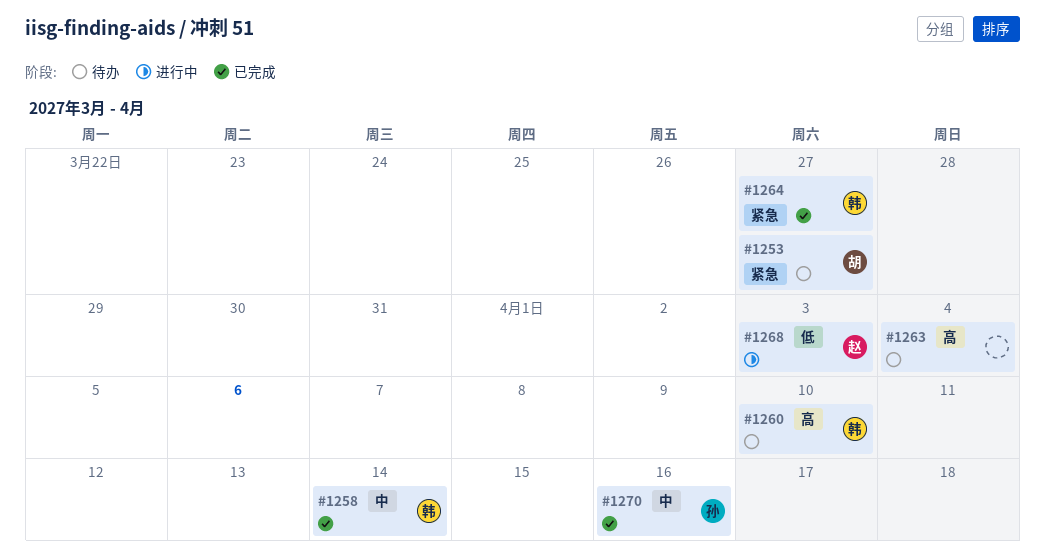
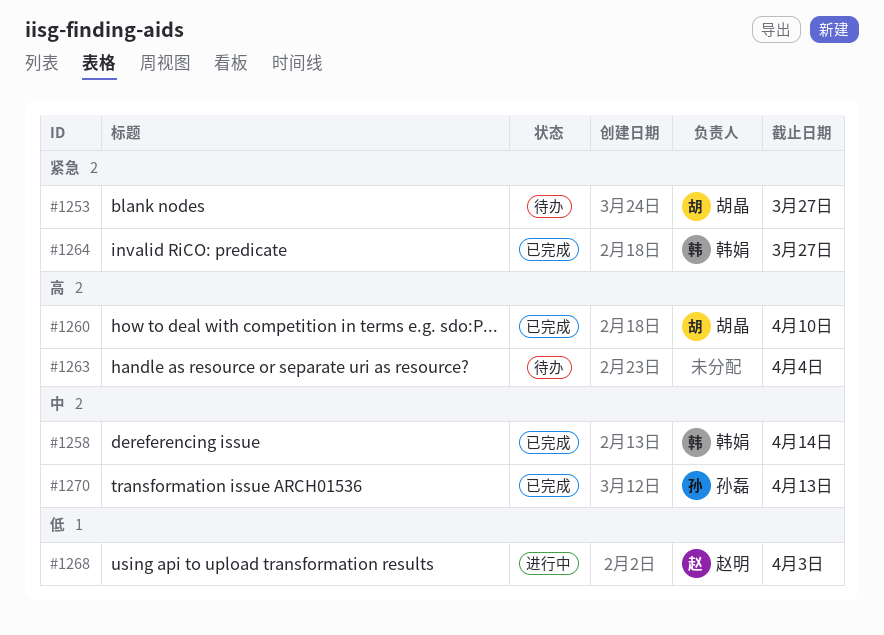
#1260, status: 待办 -> 已完成
#1260, owner: 韩娟 -> 胡晶
#1270, due: Apr 16 -> Apr 13

